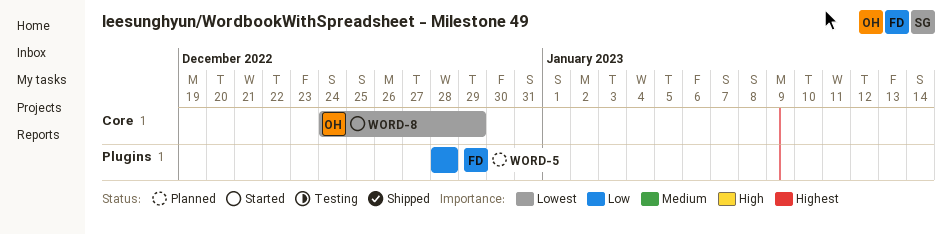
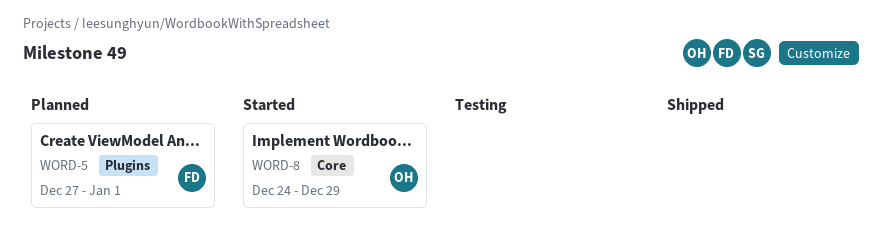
WORD-5, start: Dec 28 -> Dec 27
WORD-5, due: Dec 28 -> Jan 1

